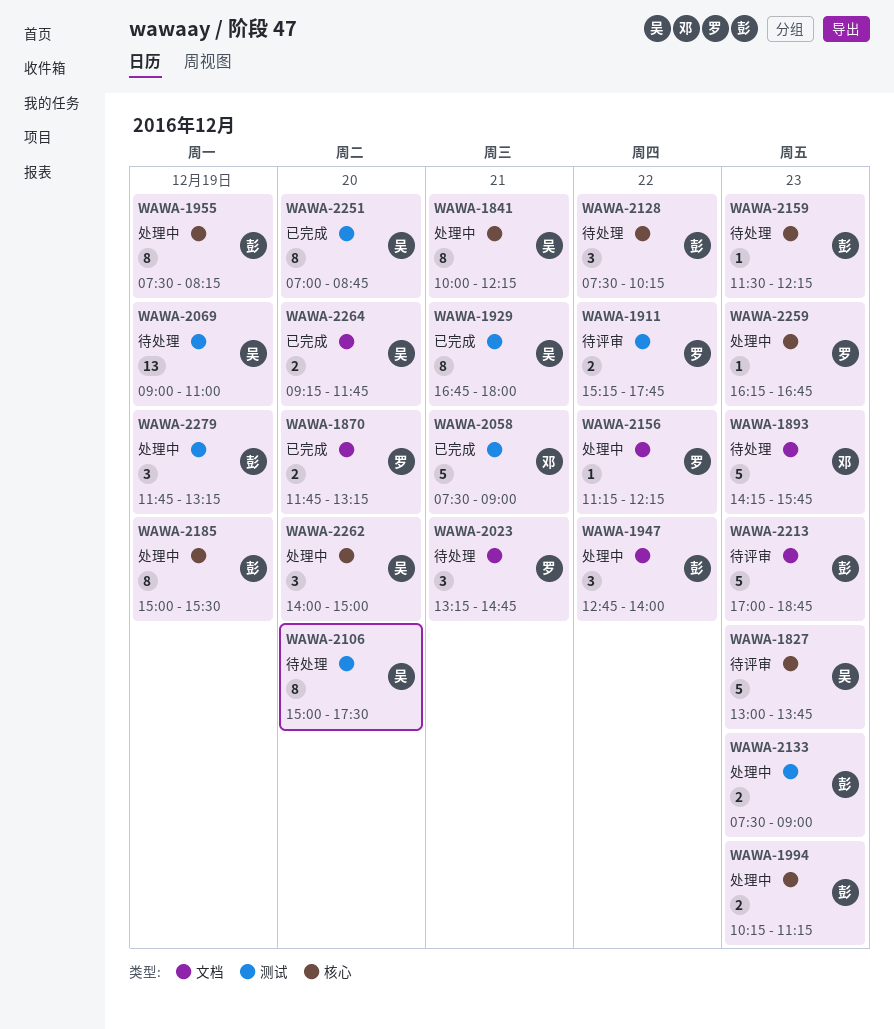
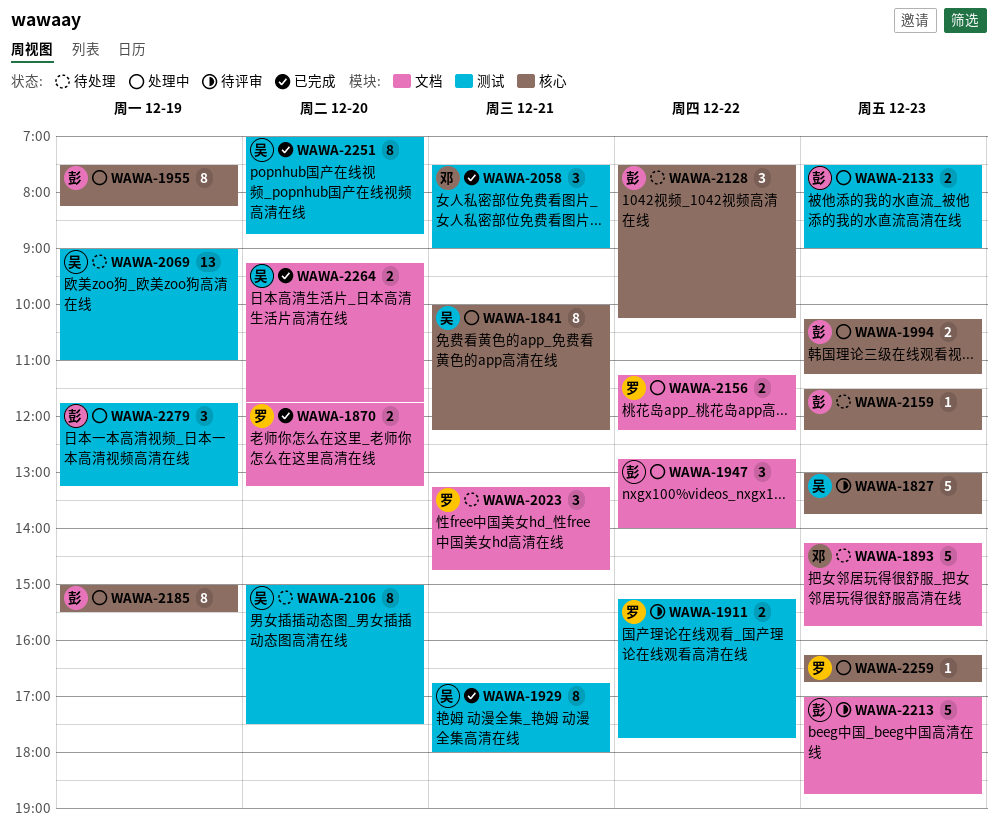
WAWA-2058, estimate: 5 -> 3
WAWA-2156, estimate: 1 -> 2
WAWA-2262: present -> none

